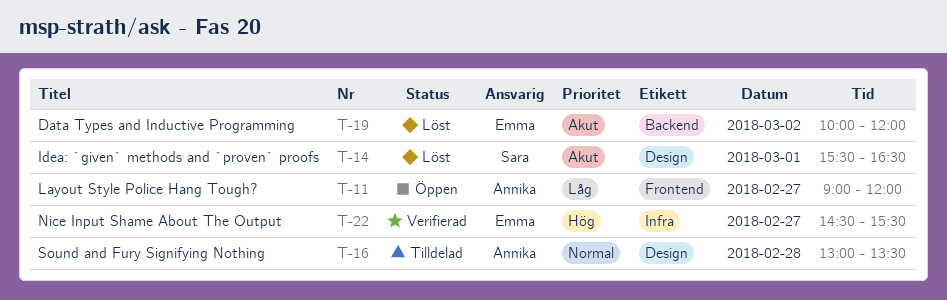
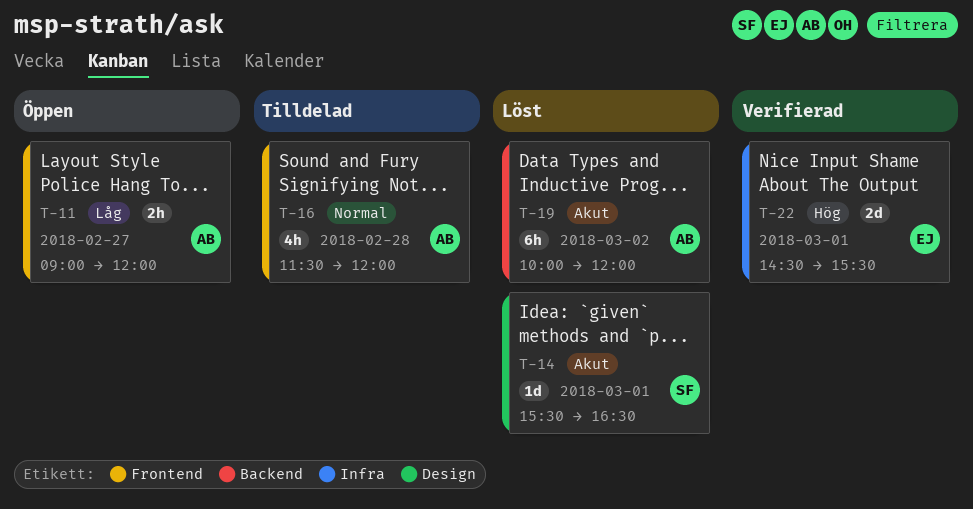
T-16, label: Design -> Frontend
T-16, begins: 13:00 -> 11:30
T-16, ends: 13:30 -> 12:00
T-19, owner: Emma -> Annika
T-22, day: Feb 27 -> Mar 1

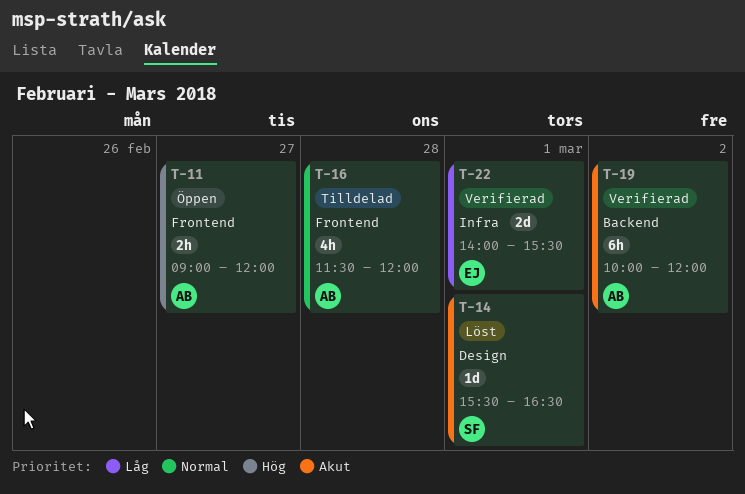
T-11, priority: Låg -> Hög
T-19, status: Löst -> Verifierad
T-22, priority: Hög -> Låg
T-22, begins: 14:30 -> 14:00

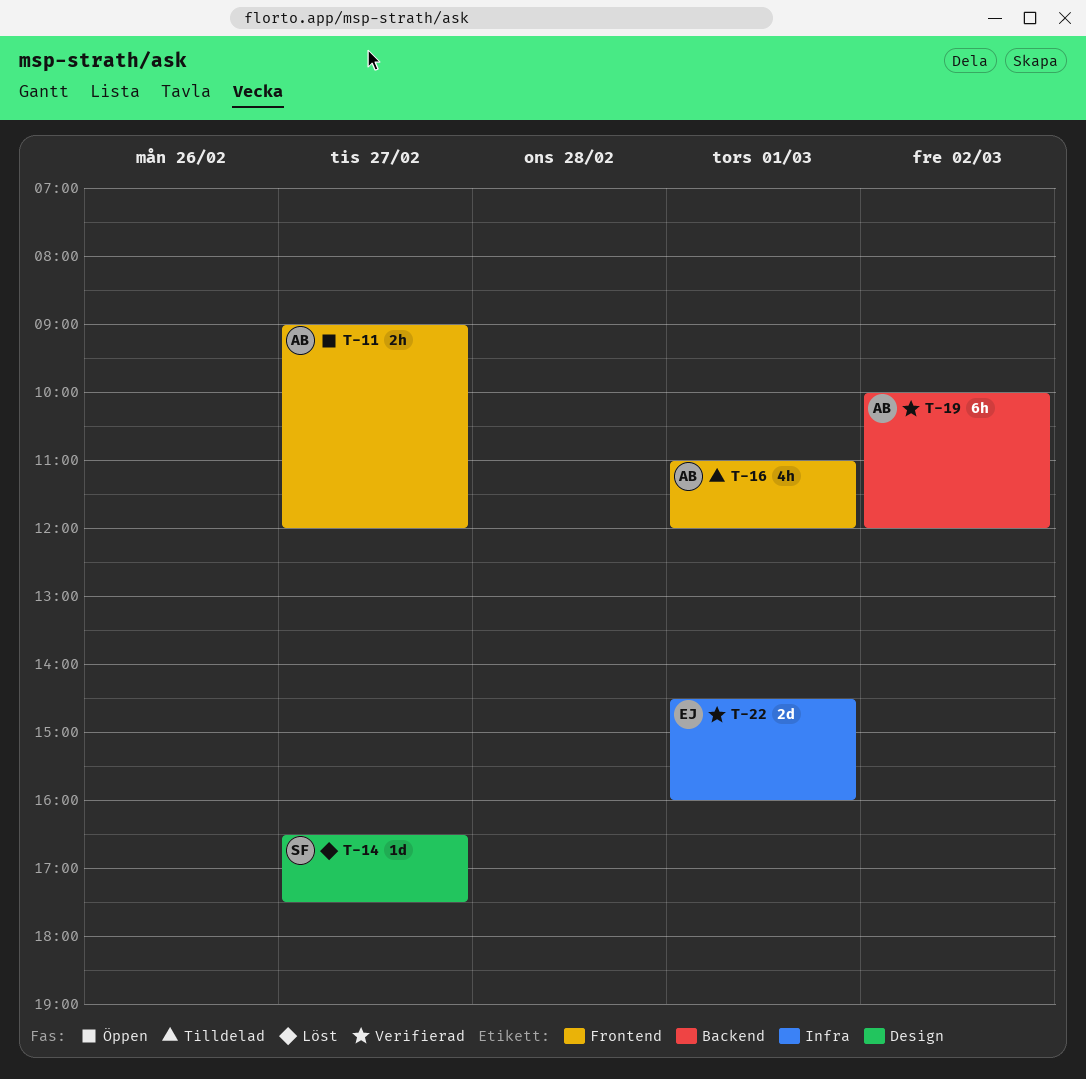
T-14, day: Mar 1 -> Feb 27
T-14, begins: 15:30 -> 16:30
T-14, ends: 16:30 -> 17:30
T-16, day: Feb 28 -> Mar 1
T-16, begins: 11:30 -> 11:00
T-22, begins: 14:00 -> 14:30
T-22, ends: 15:30 -> 16:00

